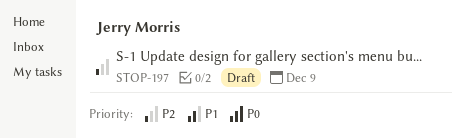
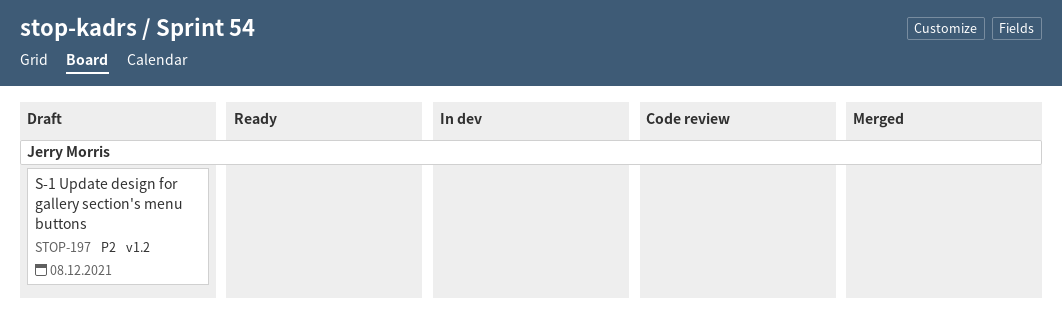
STOP-197, due: Dec 9 -> Dec 8

